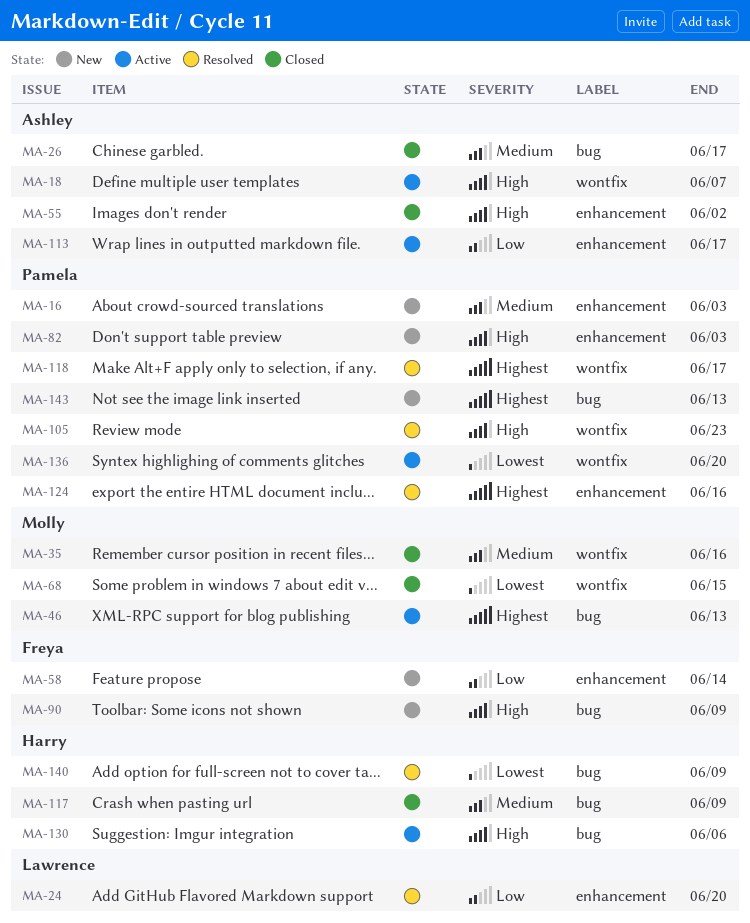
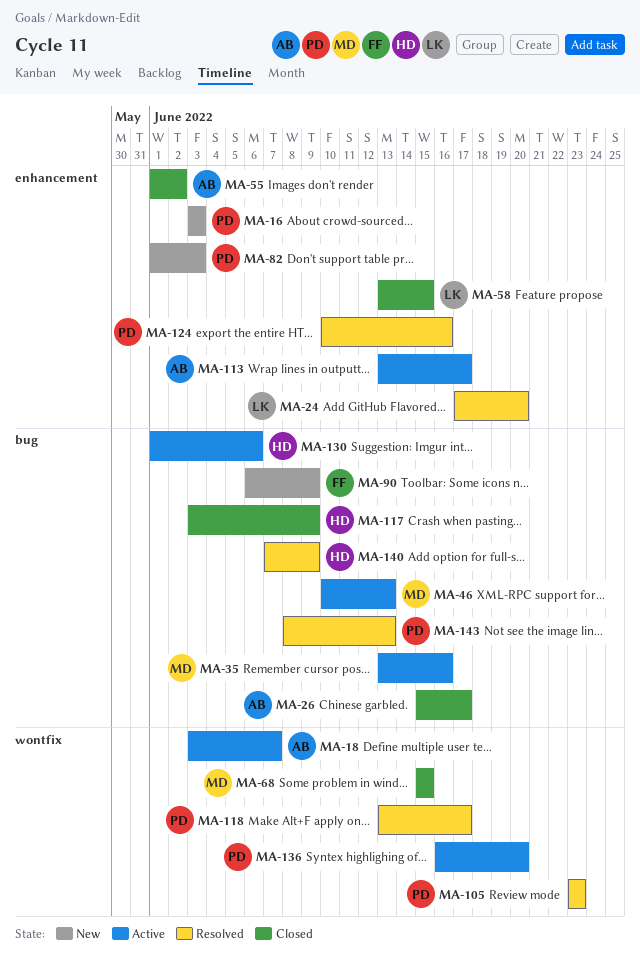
MA-35, status: Closed -> Active
MA-35, label: wontfix -> bug
MA-58, status: New -> Closed
MA-58, owner: Freya -> Lawrence
MA-58, due: Jun 14 -> Jun 15
MA-143, status: New -> Resolved

